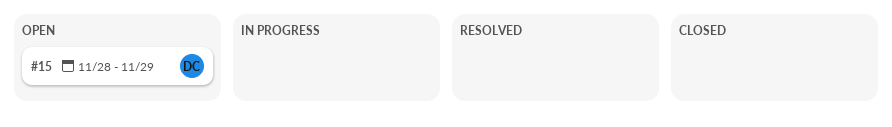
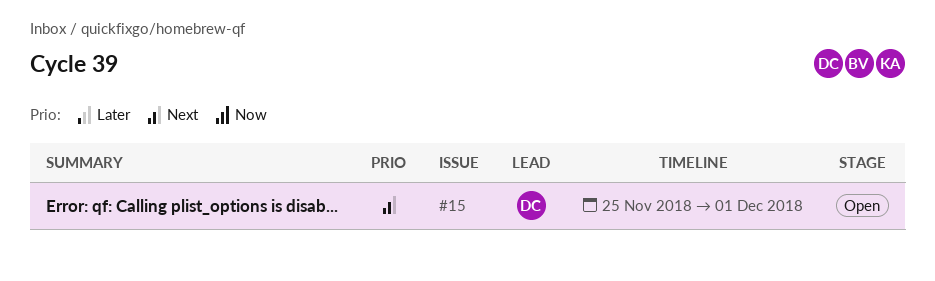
#15, start: Nov 28 -> Nov 25
#15, due: Nov 29 -> Dec 1

